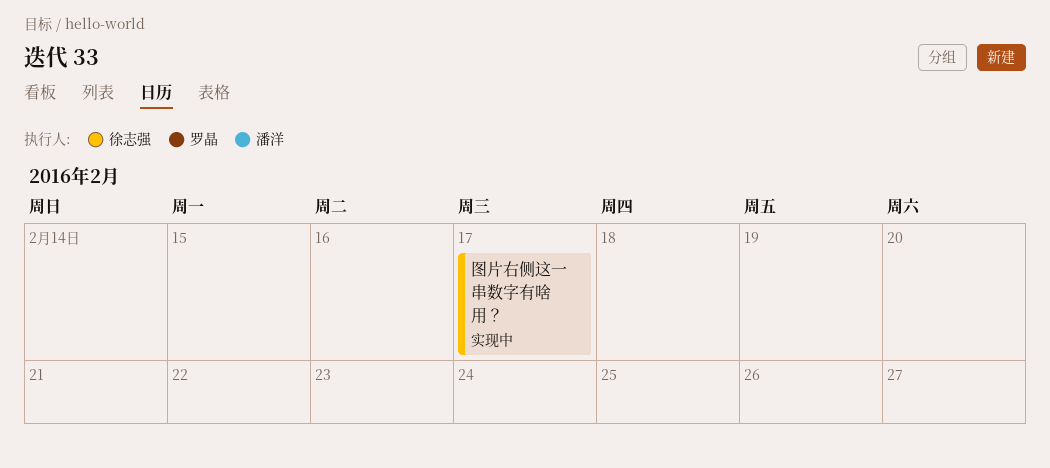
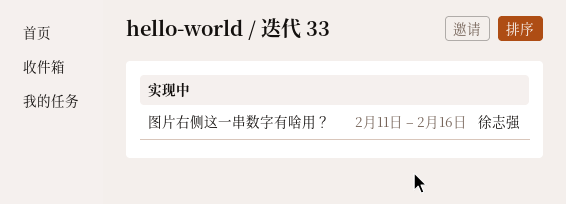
图片右侧这一串数字有啥用？, due: Feb 17 -> Feb 16

